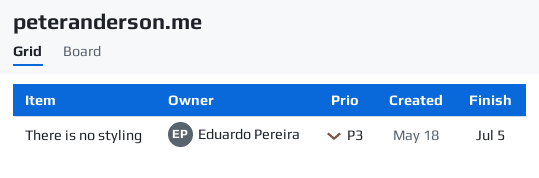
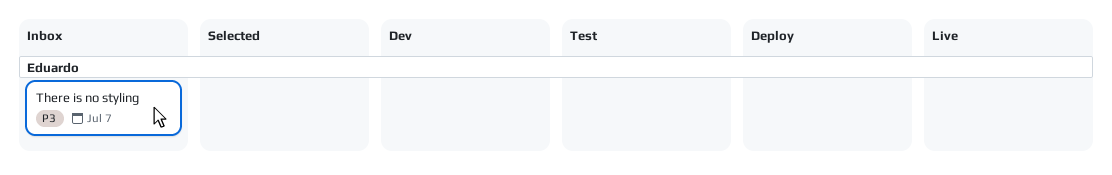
There is no styling, due: Jul 5 -> Jul 7

